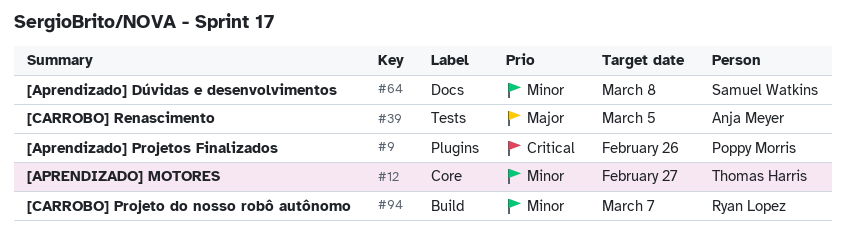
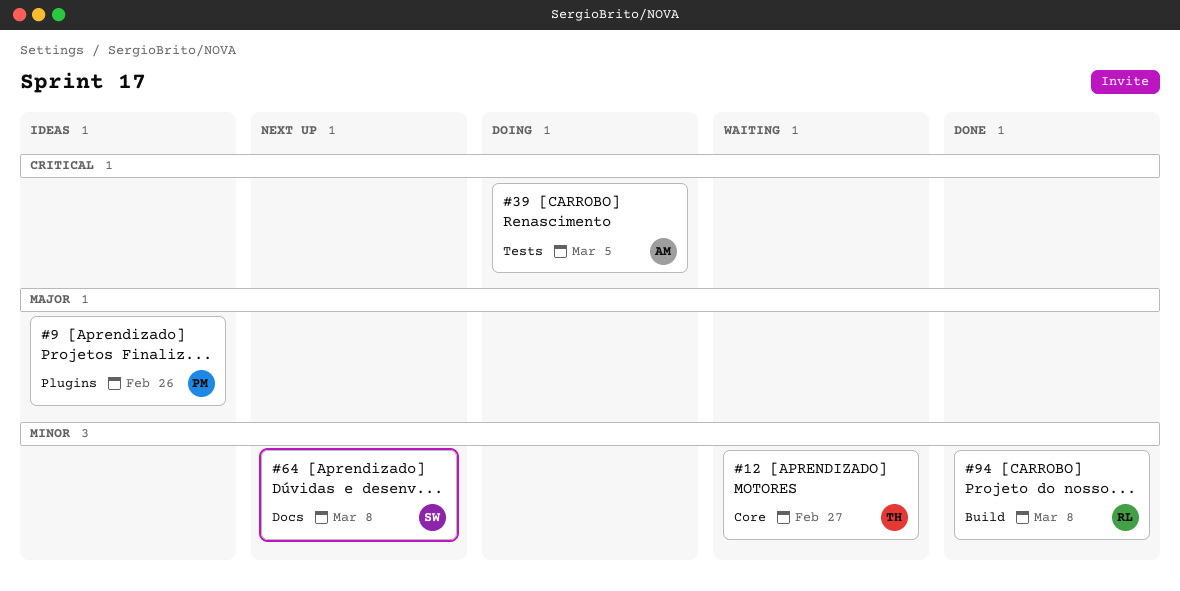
#9, priority: Critical -> Major
#39, priority: Major -> Critical
#94, due: Mar 7 -> Mar 8

